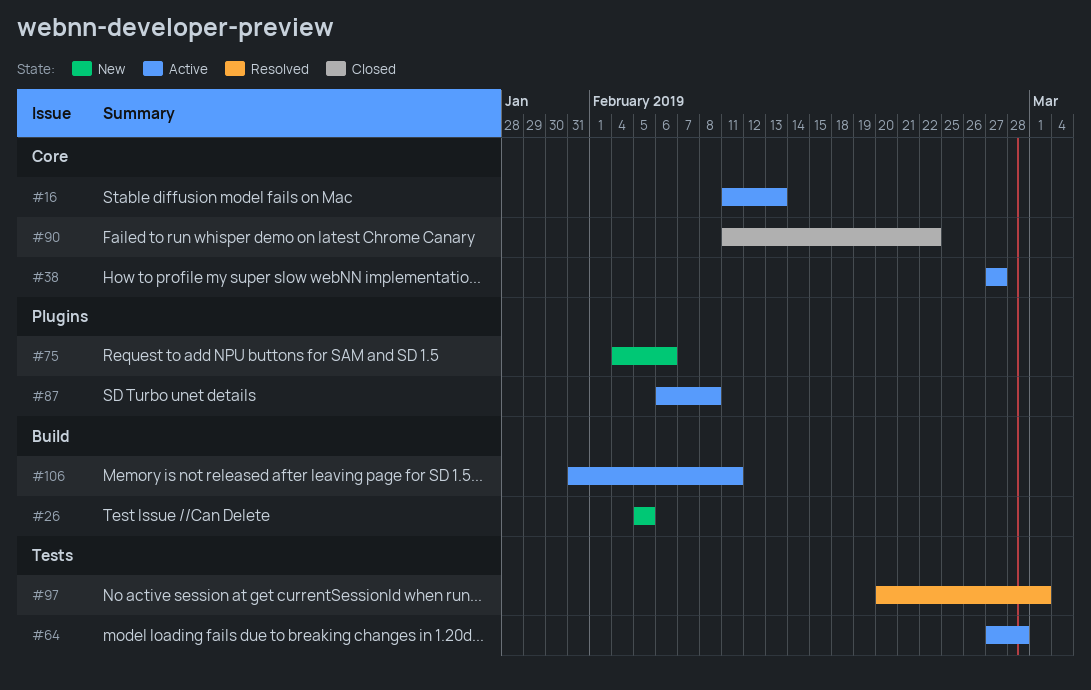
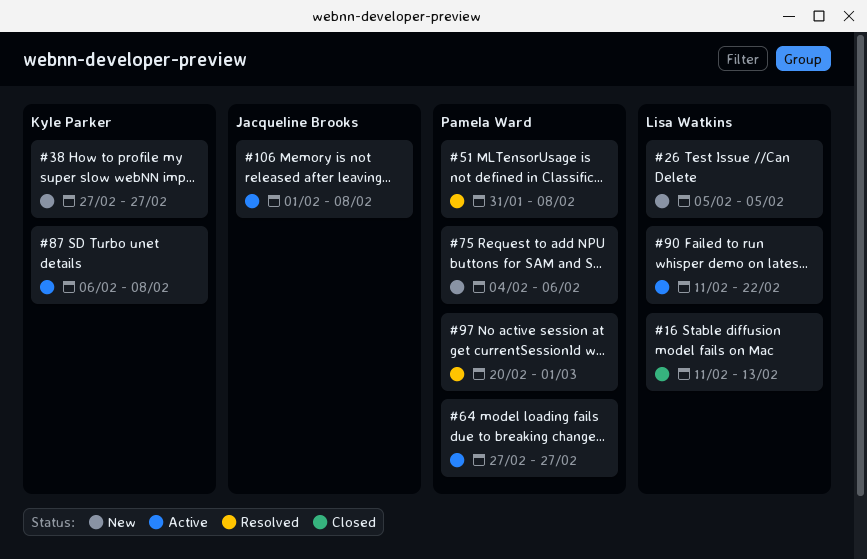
#16, status: Active -> Closed
#38, status: Active -> New
#51: none -> present
#64, due: Feb 28 -> Feb 27
#90, status: Closed -> Active
#106, start: Jan 31 -> Feb 1
#106, due: Feb 11 -> Feb 8

